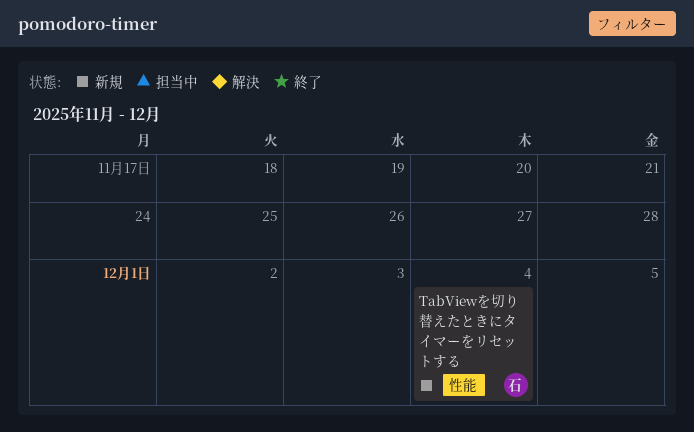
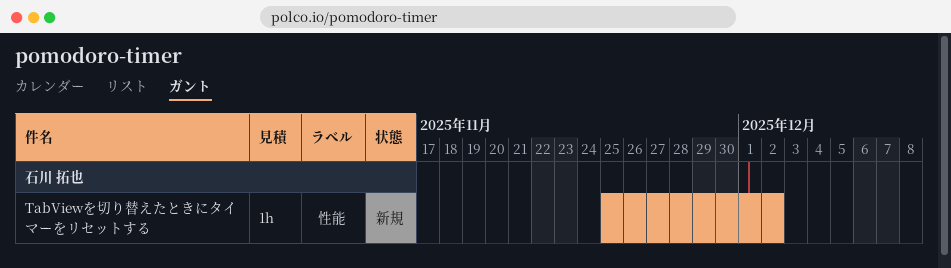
TabViewを切り替えたときにタイマーをリセットする, due: Dec 4 -> Dec 2

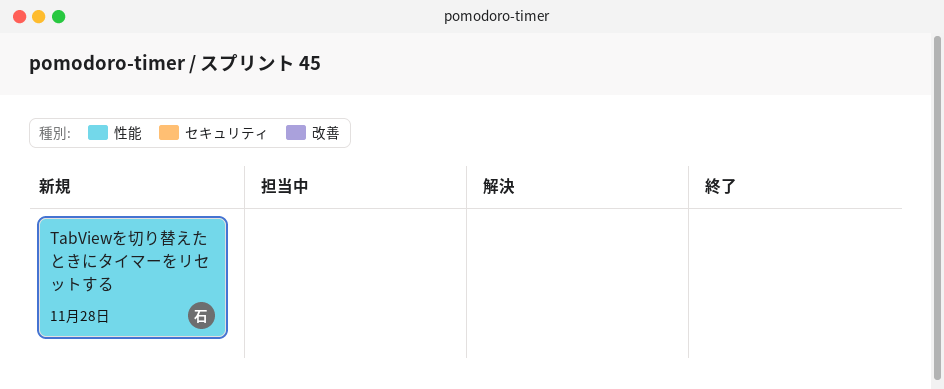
TabViewを切り替えたときにタイマーをリセットする, due: Dec 2 -> Nov 28

